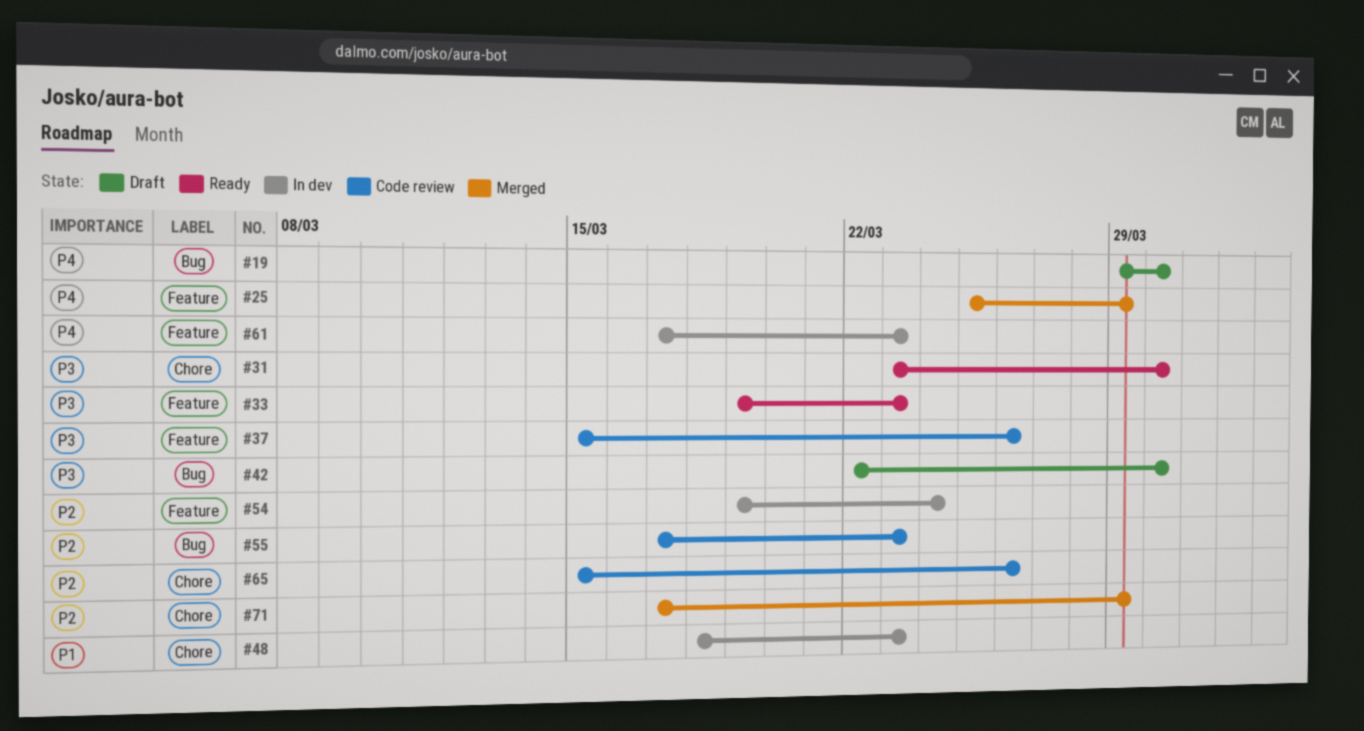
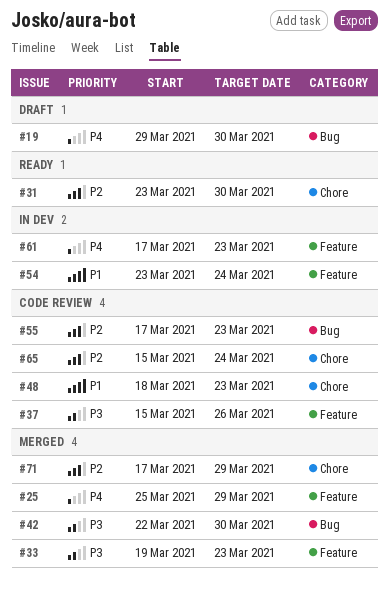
#31, priority: P3 -> P2
#33, status: Ready -> Merged
#42, status: Draft -> Merged
#48, status: In dev -> Code review
#54, priority: P2 -> P1
#54, start: Mar 19 -> Mar 23
#65, due: Mar 26 -> Mar 24

